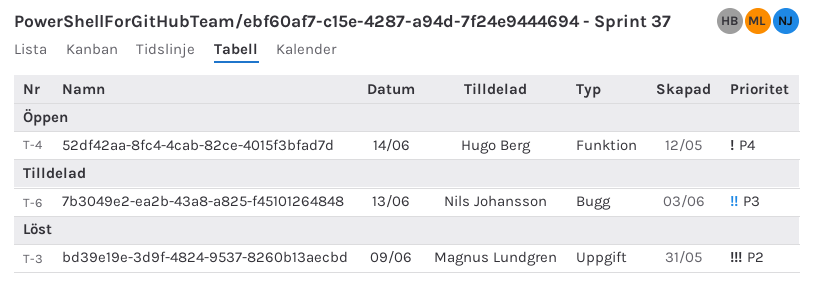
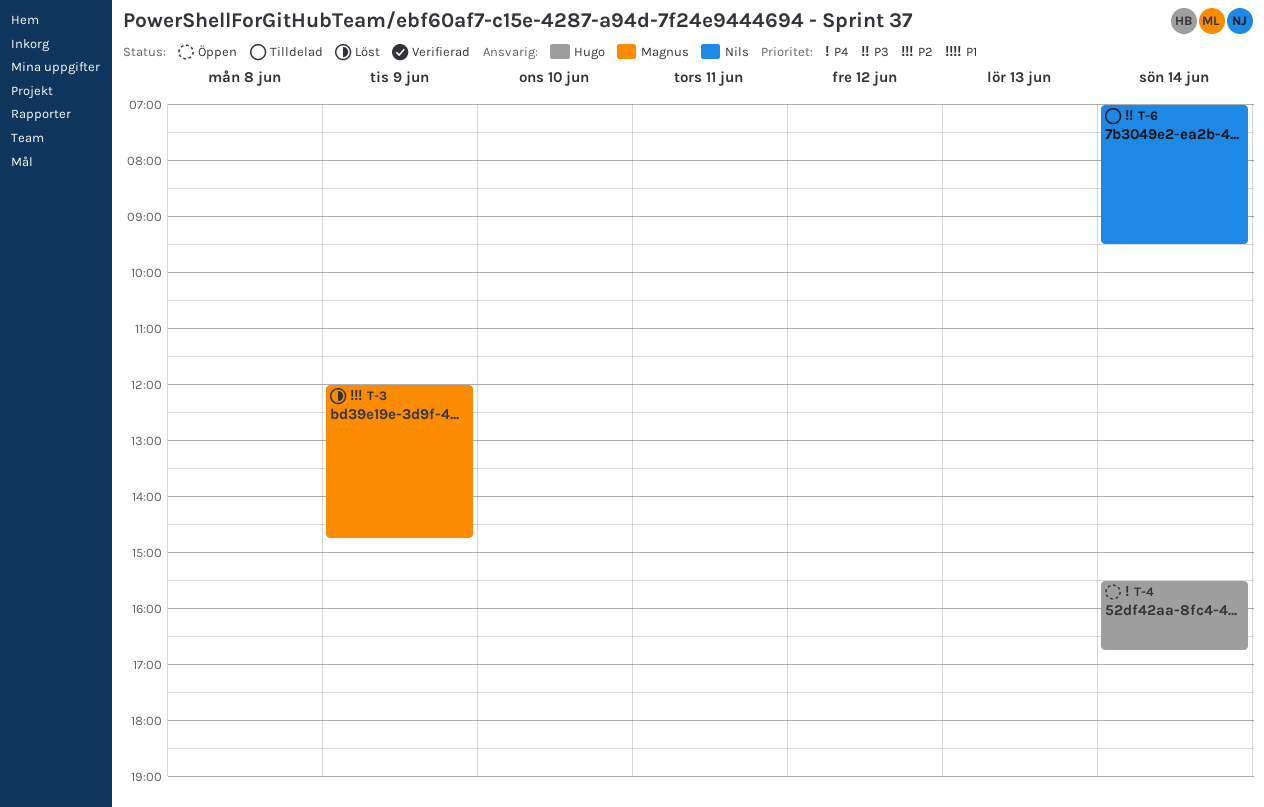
T-6, day: Jun 13 -> Jun 14

